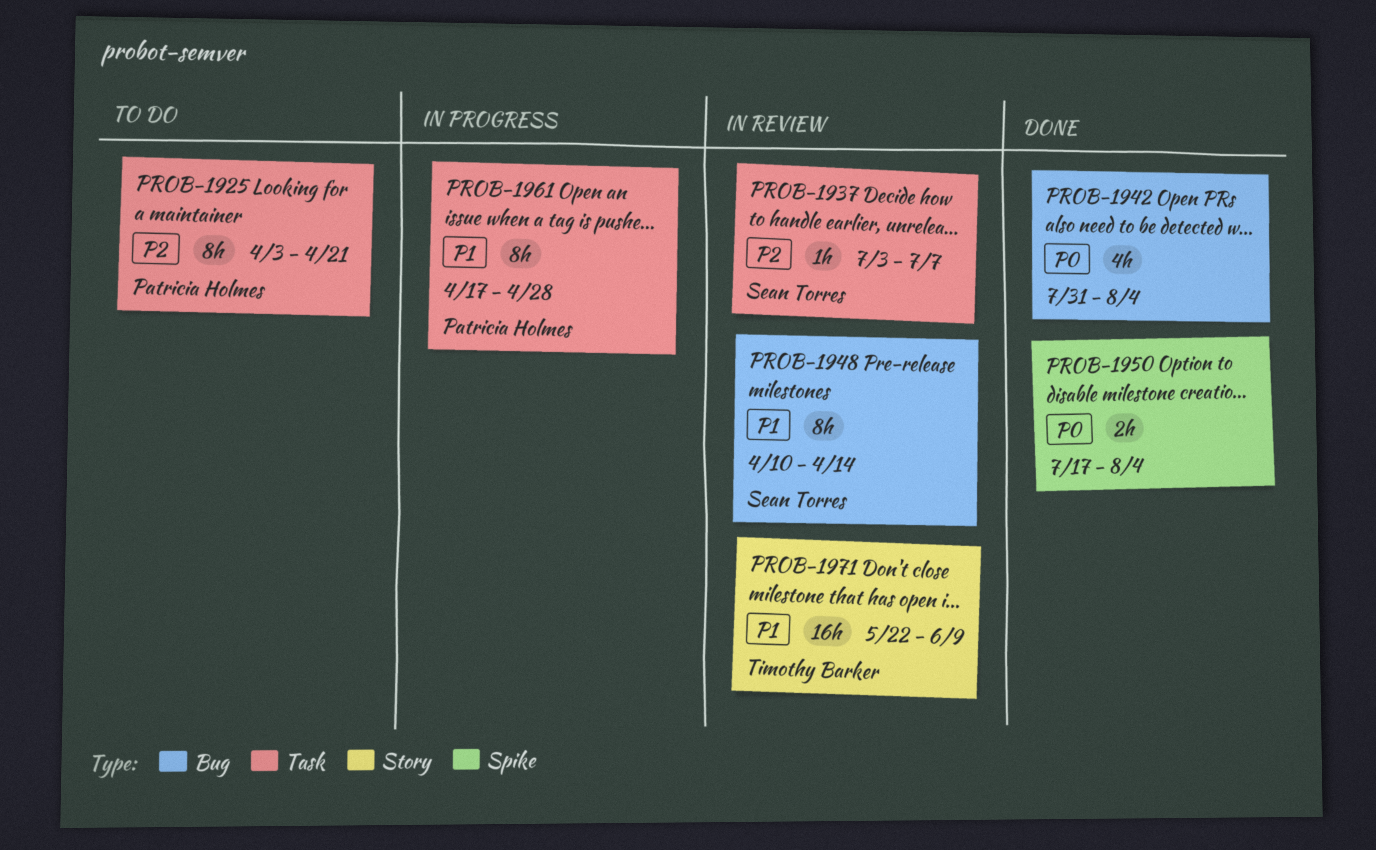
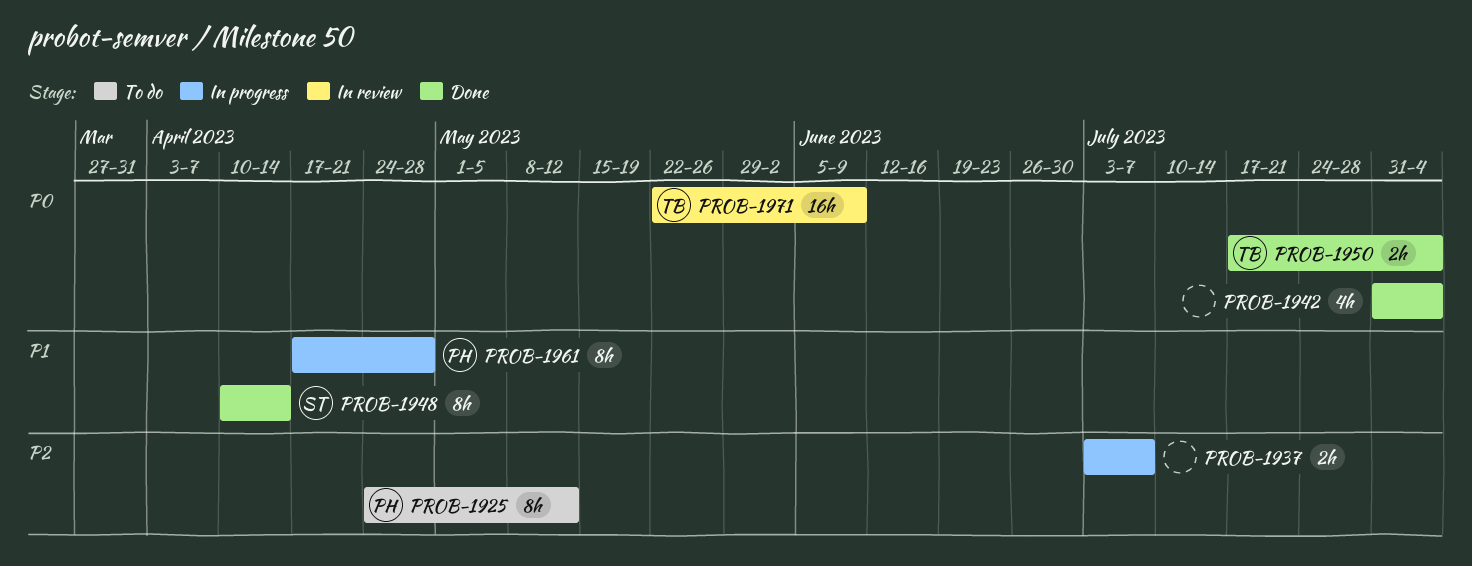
PROB-1925, start: Apr 3 -> Apr 24
PROB-1925, due: Apr 21 -> May 12
PROB-1937, status: In review -> In progress
PROB-1937, owner: Sean Torres -> none
PROB-1937, estimate: 1h -> 2h
PROB-1948, status: In review -> Done
PROB-1950, owner: none -> Timothy Barker
PROB-1971, priority: P1 -> P0

